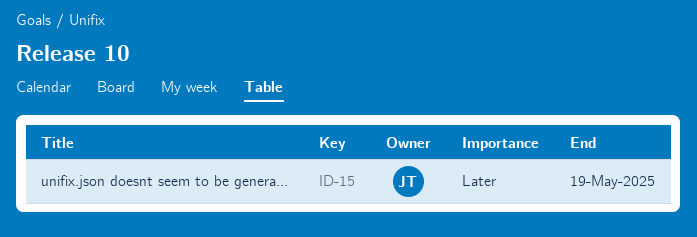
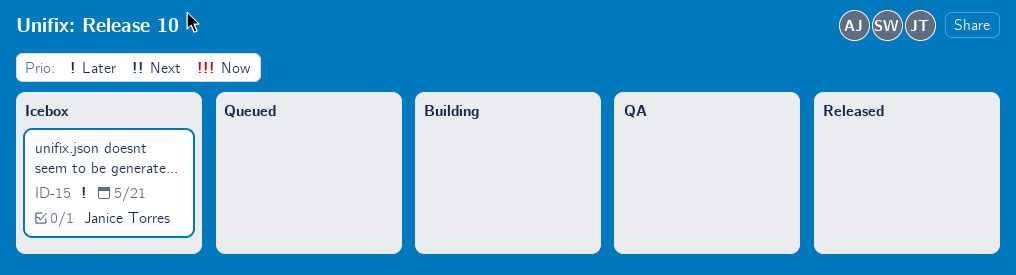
ID-15, due: May 19 -> May 21

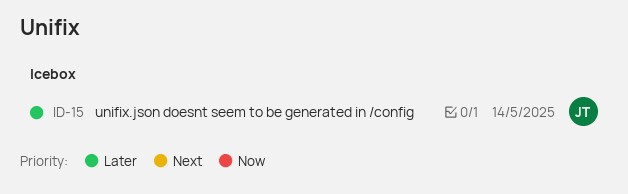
ID-15, due: May 21 -> May 14

